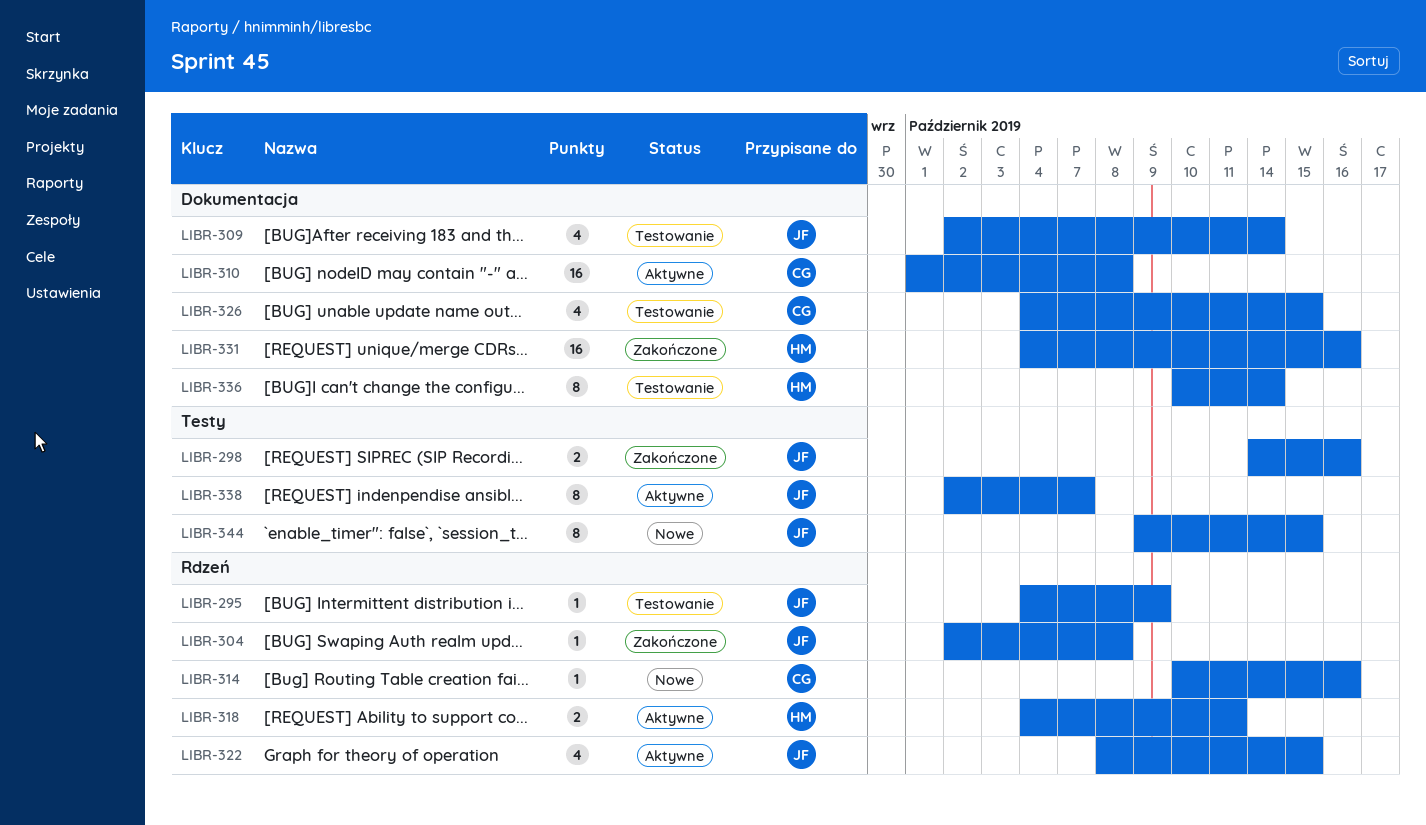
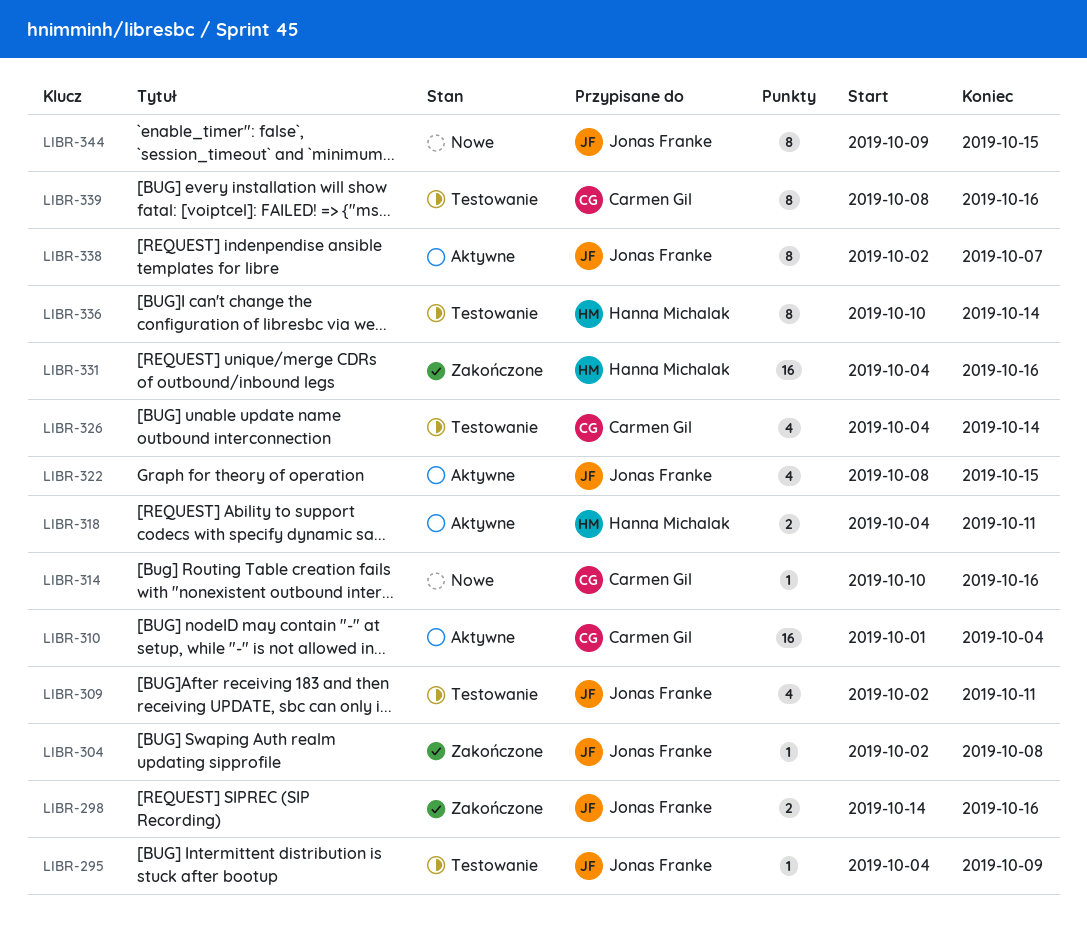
LIBR-309, due: Oct 14 -> Oct 11
LIBR-310, due: Oct 8 -> Oct 4
LIBR-326, due: Oct 15 -> Oct 14
LIBR-339: none -> present

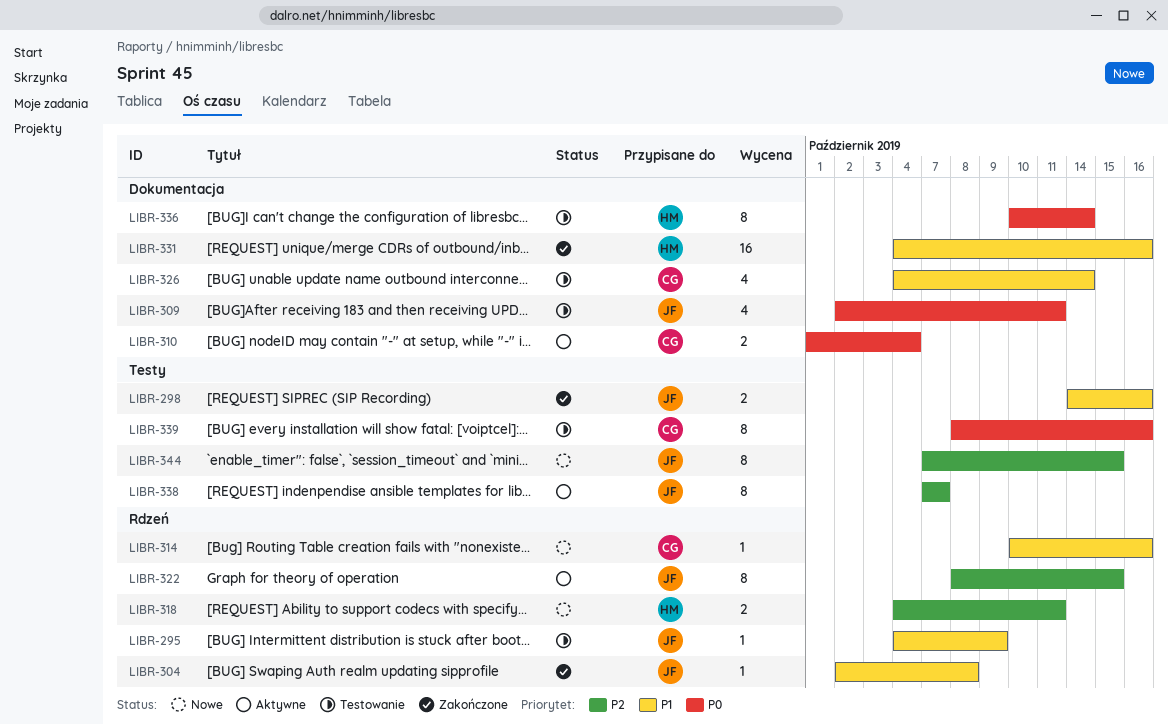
LIBR-310, estimate: 16 -> 2
LIBR-318, status: Aktywne -> Nowe
LIBR-322, estimate: 4 -> 8
LIBR-338, start: Oct 2 -> Oct 7
LIBR-344, start: Oct 9 -> Oct 7

